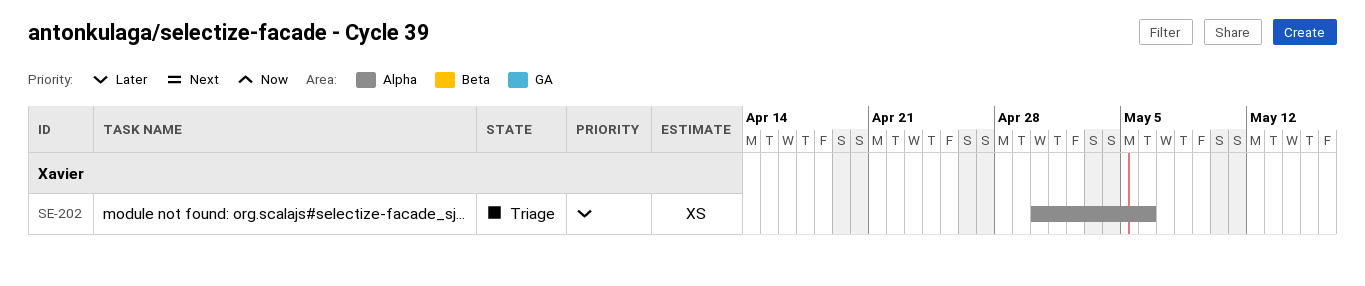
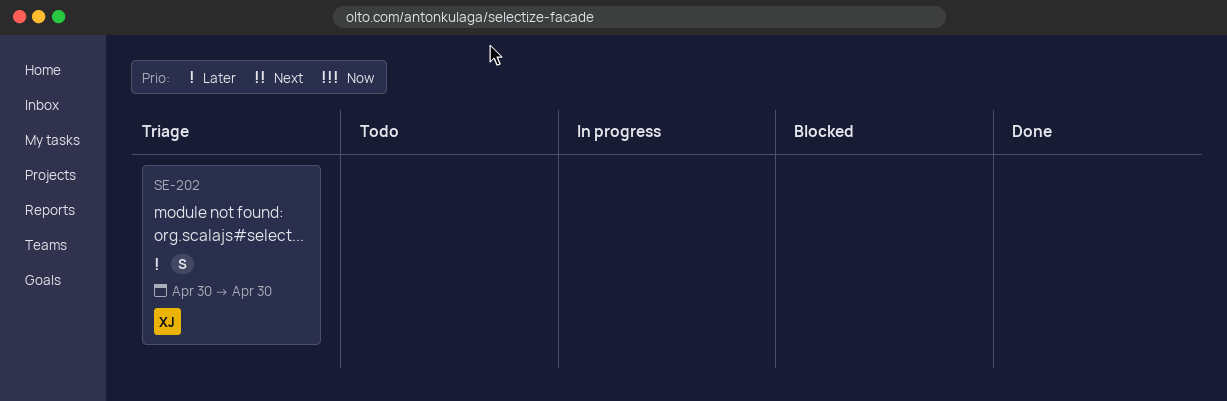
SE-202, estimate: XS -> S
SE-202, due: May 6 -> Apr 30

